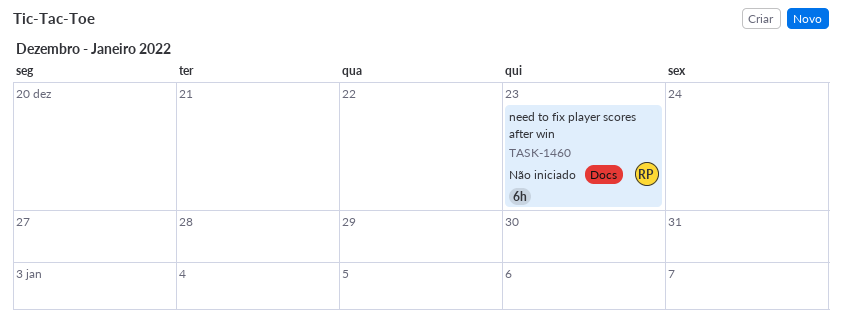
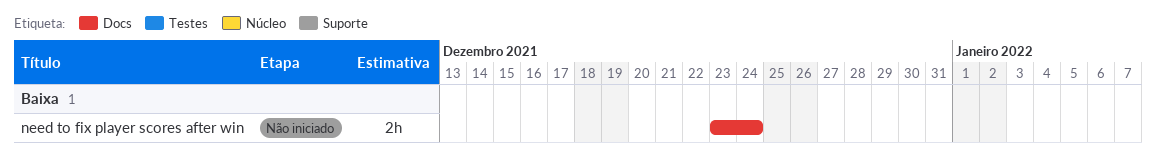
need to fix player scores after win, estimate: 6h -> 2h
need to fix player scores after win, due: Dec 23 -> Dec 24

